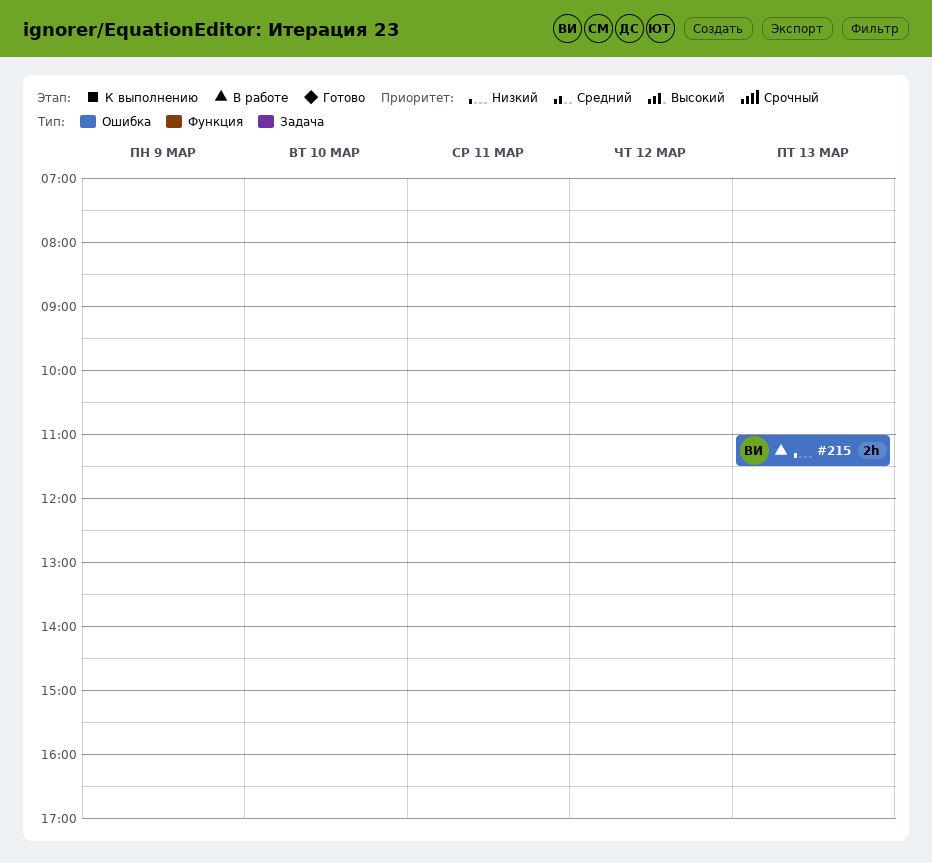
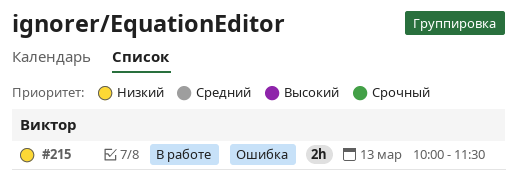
#215, begins: 11:00 -> 10:00

